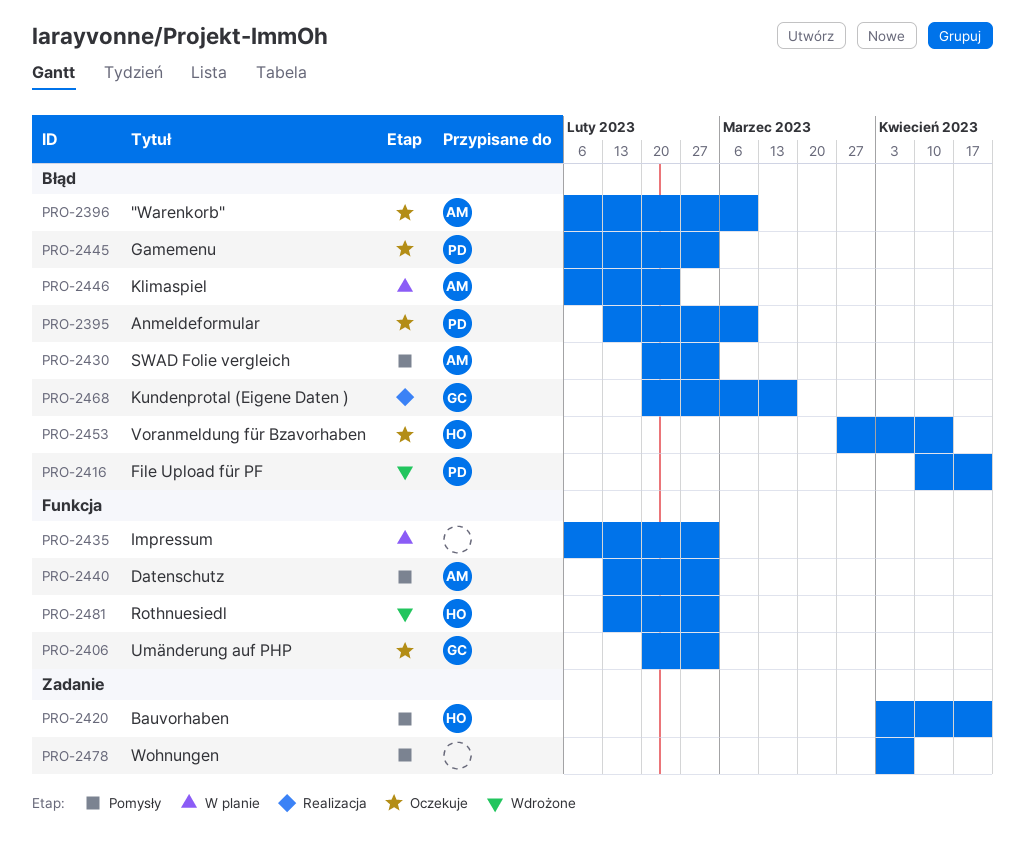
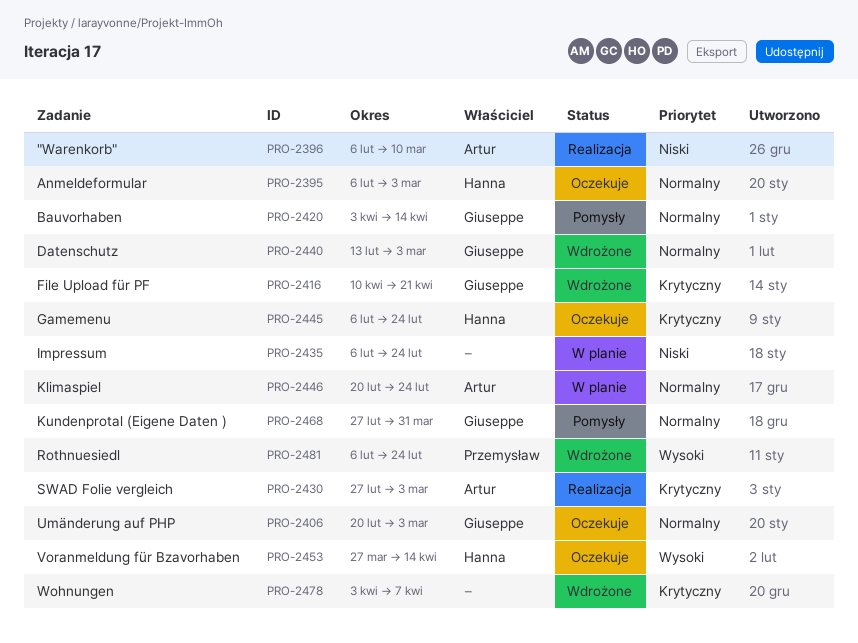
PRO-2395, owner: Przemysław -> Hanna
PRO-2395, start: Feb 13 -> Feb 6
PRO-2395, due: Mar 10 -> Mar 3
PRO-2396, status: Oczekuje -> Realizacja
PRO-2416, owner: Przemysław -> Giuseppe
PRO-2420, owner: Hanna -> Giuseppe
PRO-2420, due: Apr 21 -> Apr 14
PRO-2430, status: Pomysły -> Realizacja
PRO-2430, start: Feb 20 -> Feb 27
PRO-2435, due: Mar 3 -> Feb 24
PRO-2440, status: Pomysły -> Wdrożone
PRO-2440, owner: Artur -> Giuseppe
PRO-2445, owner: Przemysław -> Hanna
PRO-2445, due: Mar 3 -> Feb 24
PRO-2446, start: Feb 6 -> Feb 20
PRO-2468, status: Realizacja -> Pomysły
PRO-2468, start: Feb 20 -> Feb 27
PRO-2468, due: Mar 17 -> Mar 31
PRO-2478, status: Pomysły -> Wdrożone
PRO-2481, owner: Hanna -> Przemysław
PRO-2481, start: Feb 13 -> Feb 6
PRO-2481, due: Mar 3 -> Feb 24

